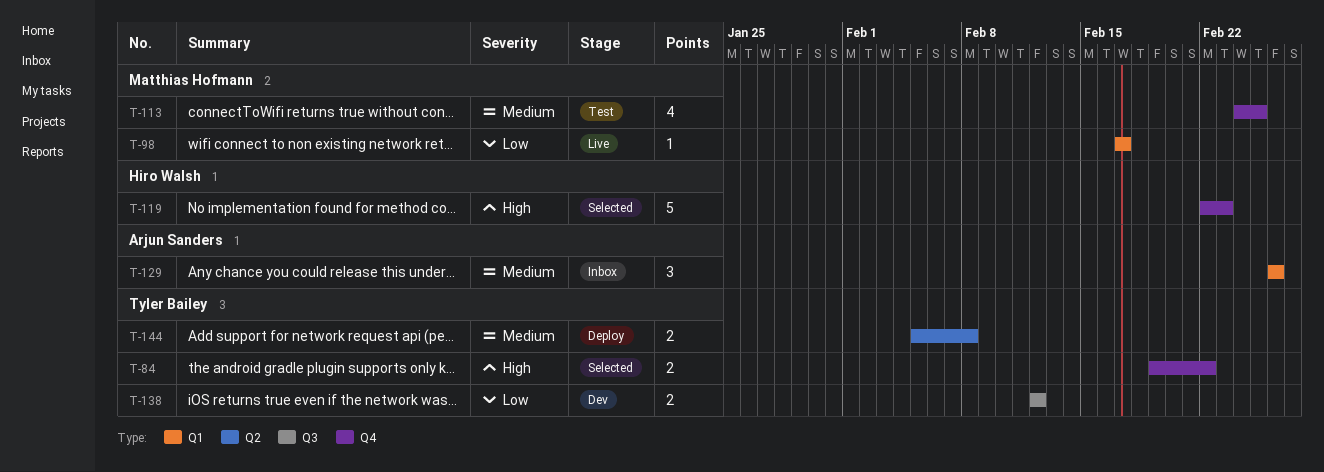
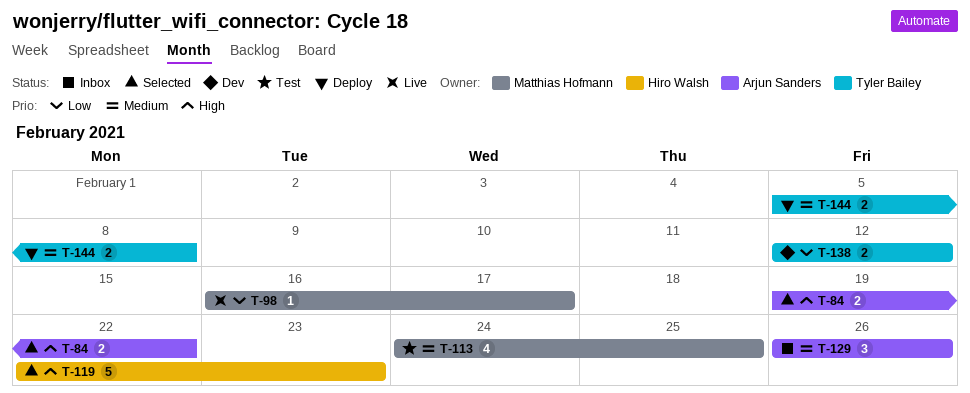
T-84, owner: Tyler Bailey -> Arjun Sanders
T-98, start: Feb 17 -> Feb 16

